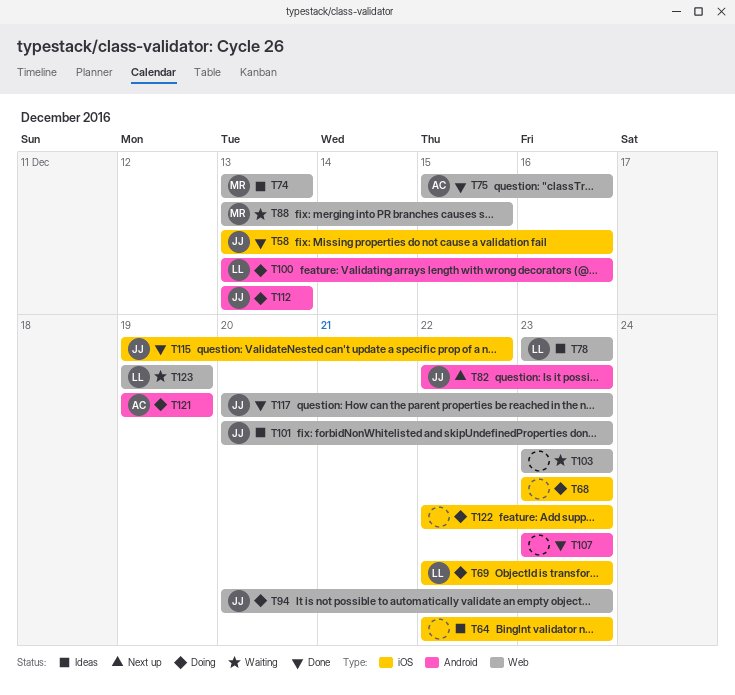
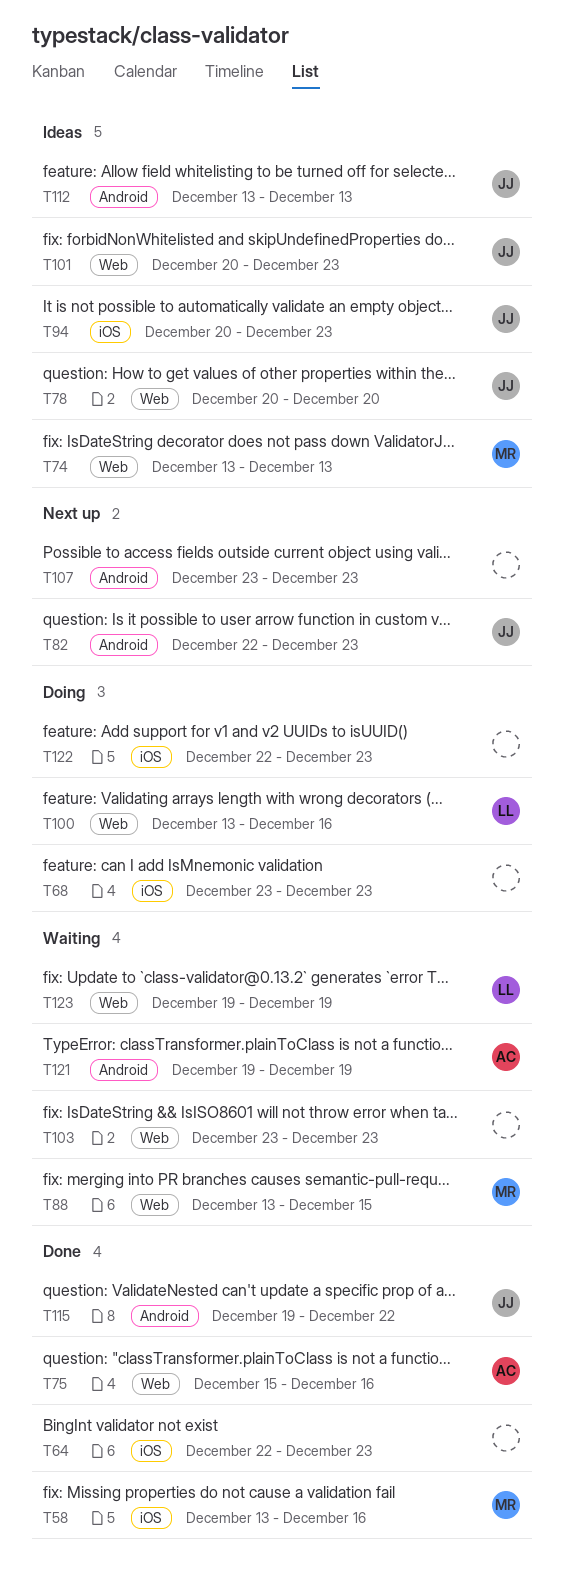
T58, owner: JJ -> MR
T64, status: Ideas -> Done
T69: present -> none
T78, owner: LL -> JJ
T78, start: Dec 23 -> Dec 20
T78, due: Dec 23 -> Dec 20
T94, status: Doing -> Ideas
T94, label: Web -> iOS
T100, label: Android -> Web
T107, status: Done -> Next up
T112, status: Doing -> Ideas
T115, label: iOS -> Android
T117: present -> none
T121, status: Doing -> Waiting

